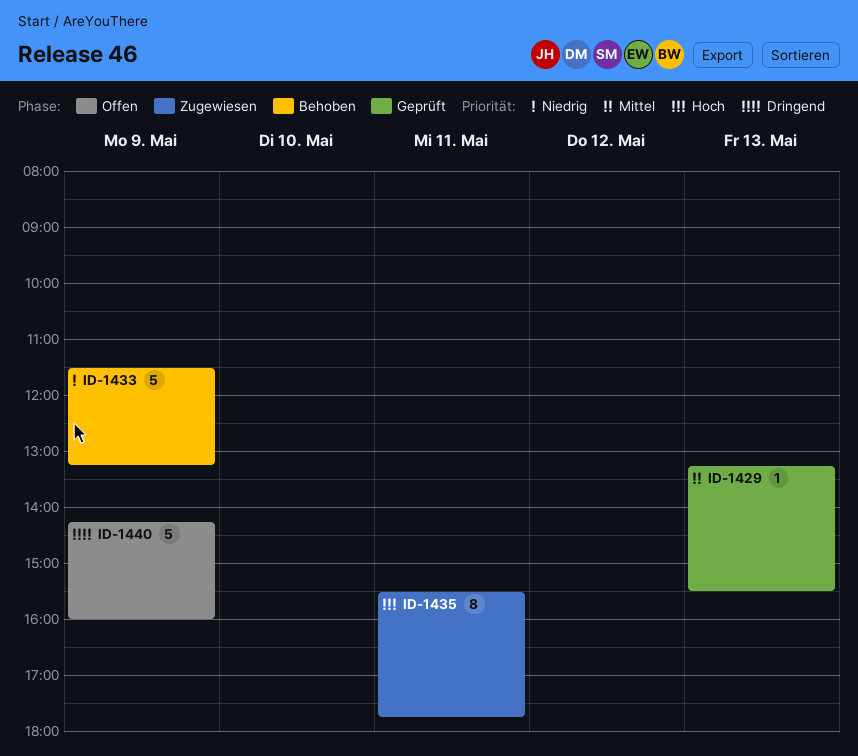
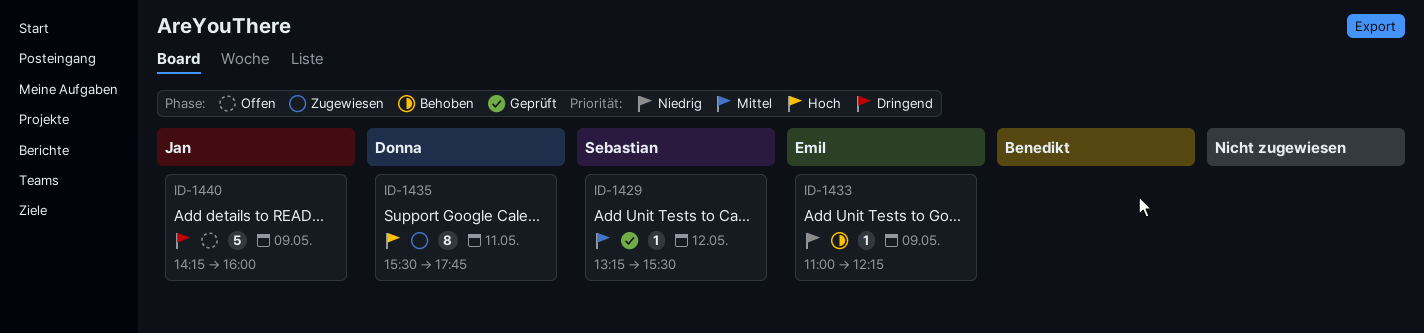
ID-1429, day: May 13 -> May 12
ID-1433, estimate: 5 -> 1
ID-1433, begins: 11:30 -> 11:00
ID-1433, ends: 13:15 -> 12:15

